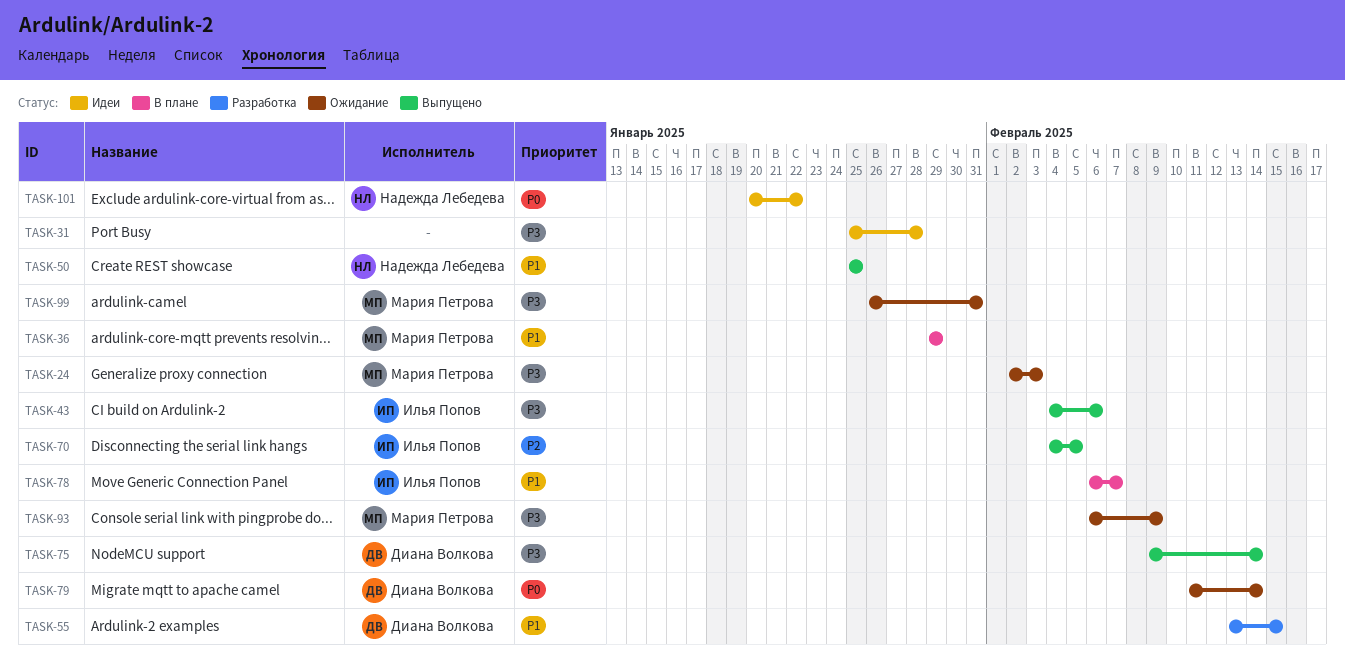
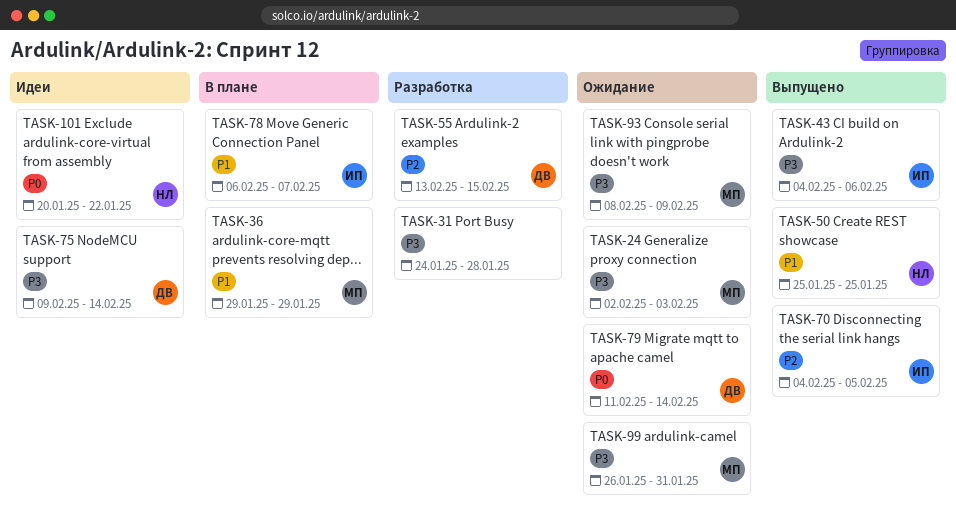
TASK-31, status: Идеи -> Разработка
TASK-31, start: Jan 25 -> Jan 24
TASK-55, priority: P1 -> P2
TASK-75, status: Выпущено -> Идеи
TASK-93, start: Feb 6 -> Feb 8

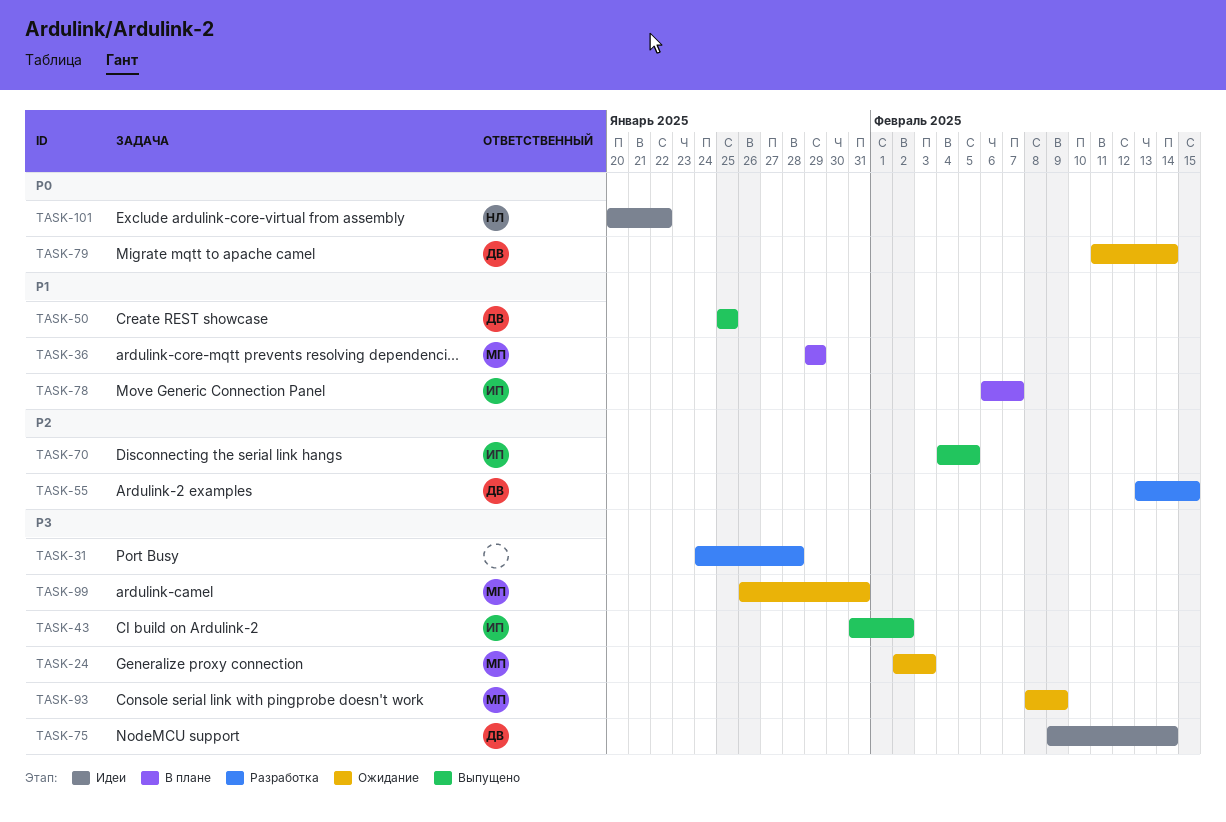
TASK-43, start: Feb 4 -> Jan 31
TASK-43, due: Feb 6 -> Feb 2
TASK-50, owner: НЛ -> ДВ

